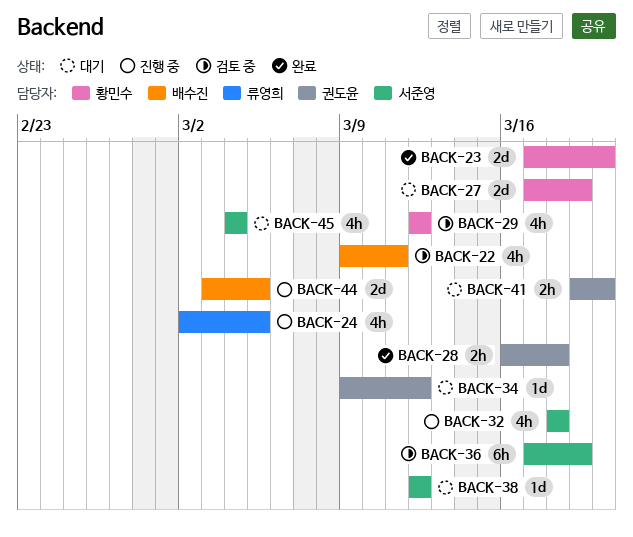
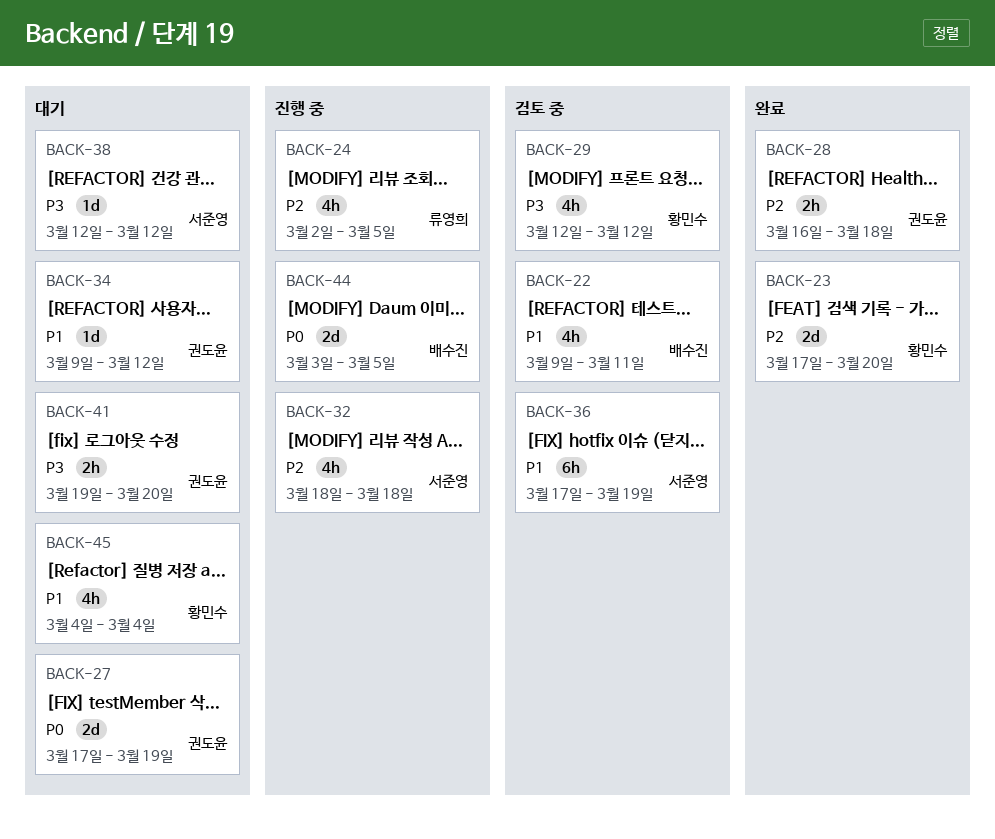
BACK-27, owner: 황민수 -> 권도윤
BACK-45, owner: 서준영 -> 황민수

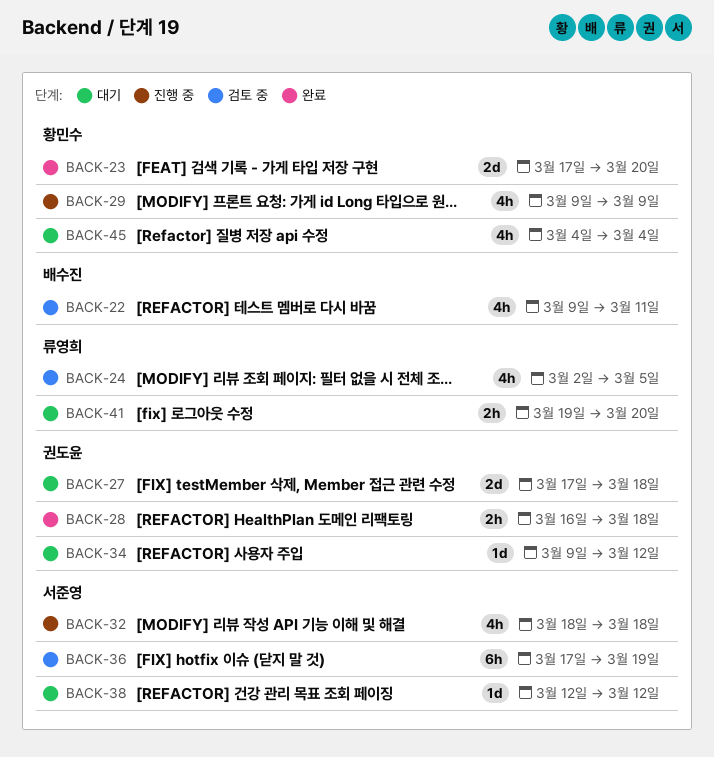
BACK-24, status: 진행 중 -> 검토 중
BACK-27, due: Mar 19 -> Mar 18
BACK-29, status: 검토 중 -> 진행 중
BACK-29, start: Mar 12 -> Mar 9
BACK-29, due: Mar 12 -> Mar 9
BACK-41, owner: 권도윤 -> 류영희
BACK-44: present -> none

